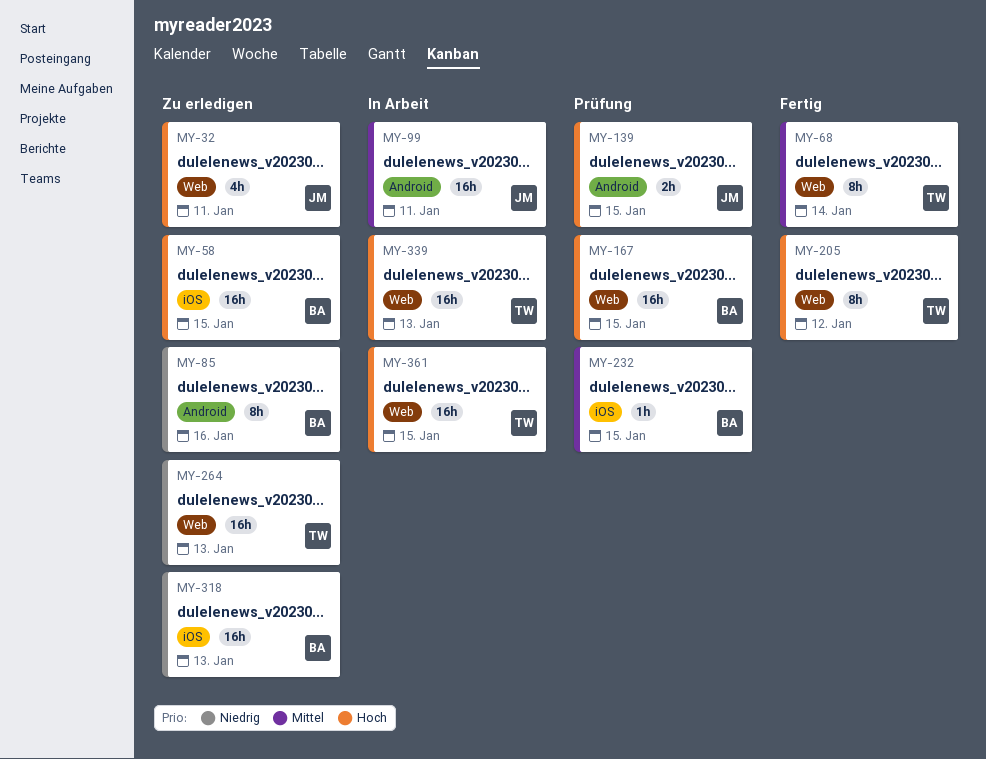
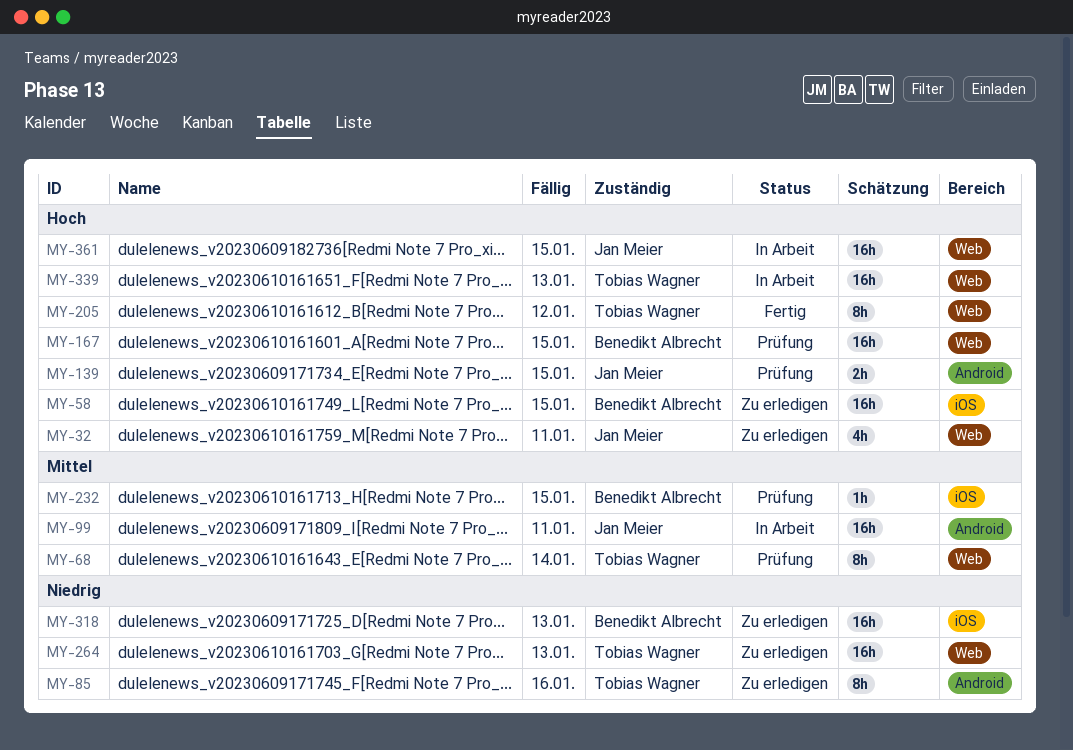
MY-68, status: Fertig -> Prüfung
MY-85, owner: Benedikt Albrecht -> Tobias Wagner
MY-361, owner: Tobias Wagner -> Jan Meier

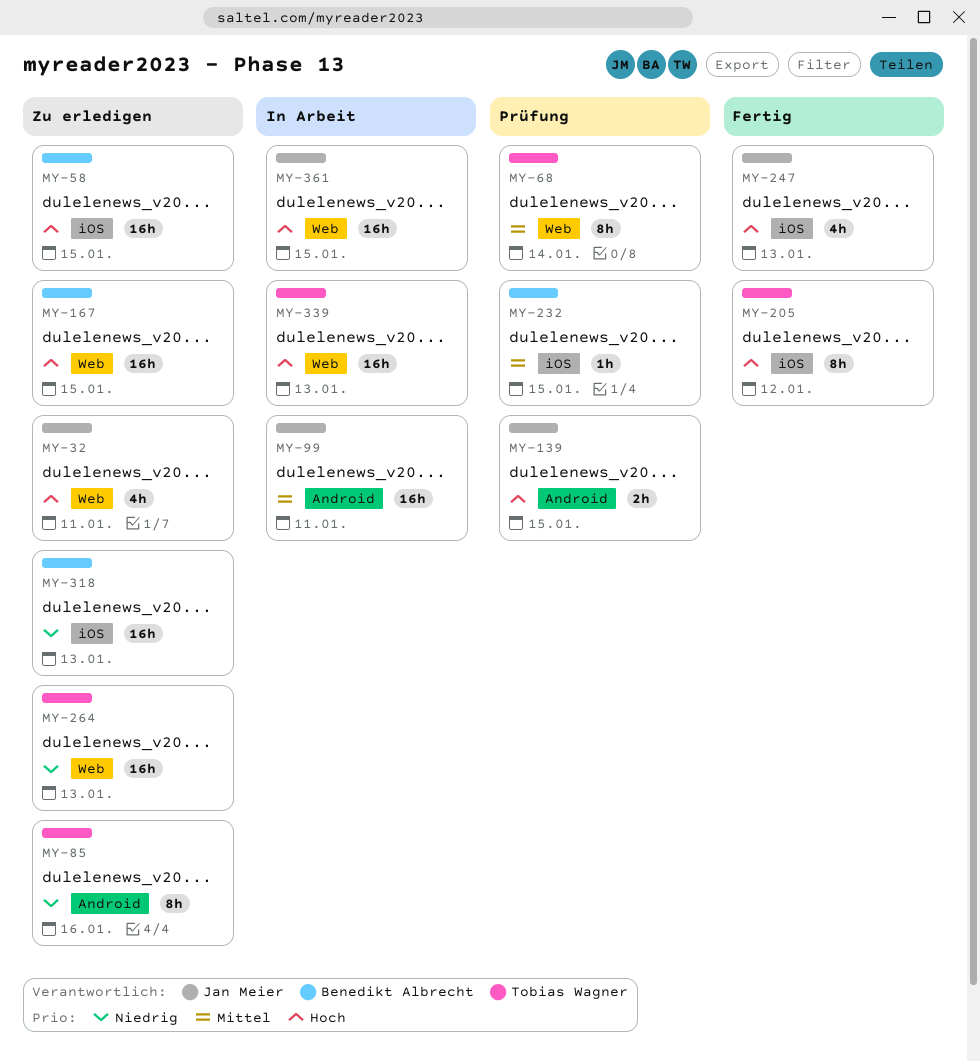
MY-167, status: Prüfung -> Zu erledigen
MY-205, label: Web -> iOS
MY-247: none -> present

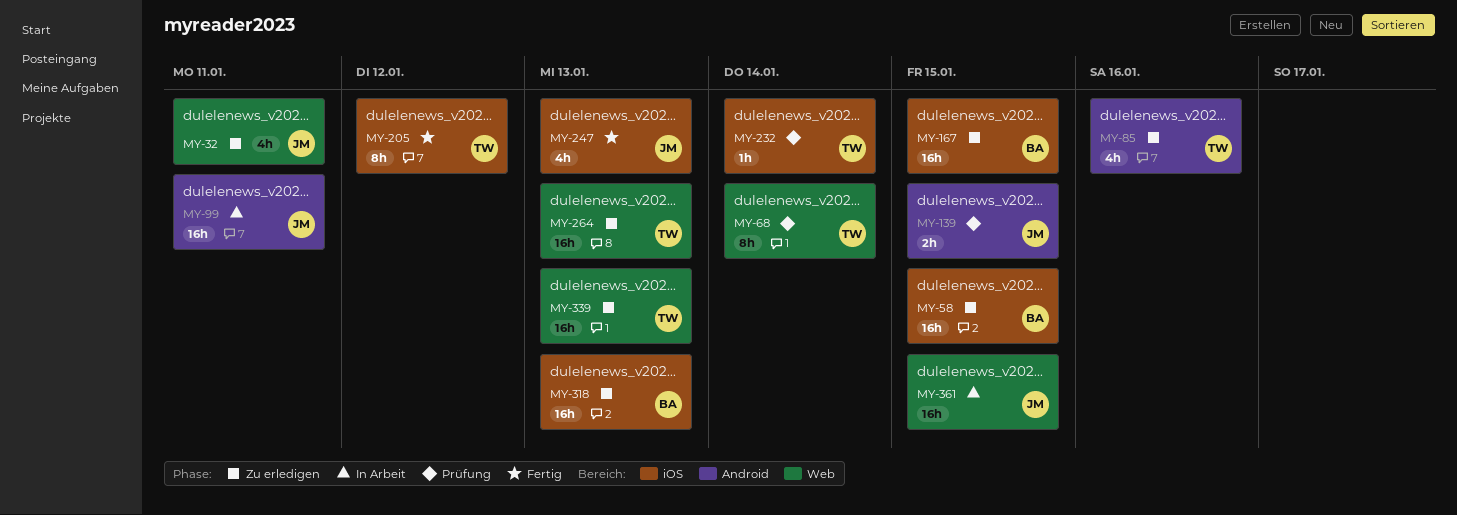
MY-85, estimate: 8h -> 4h
MY-167, label: Web -> iOS
MY-232, owner: Benedikt Albrecht -> Tobias Wagner
MY-232, due: Jan 15 -> Jan 14
MY-339, status: In Arbeit -> Zu erledigen

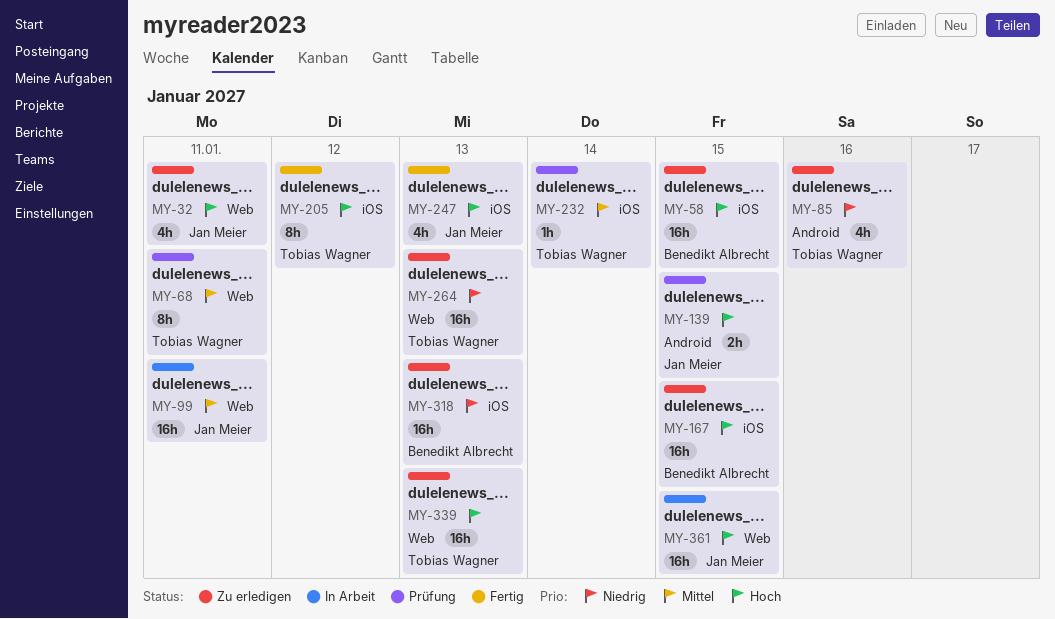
MY-68, due: Jan 14 -> Jan 11
MY-99, label: Android -> Web

